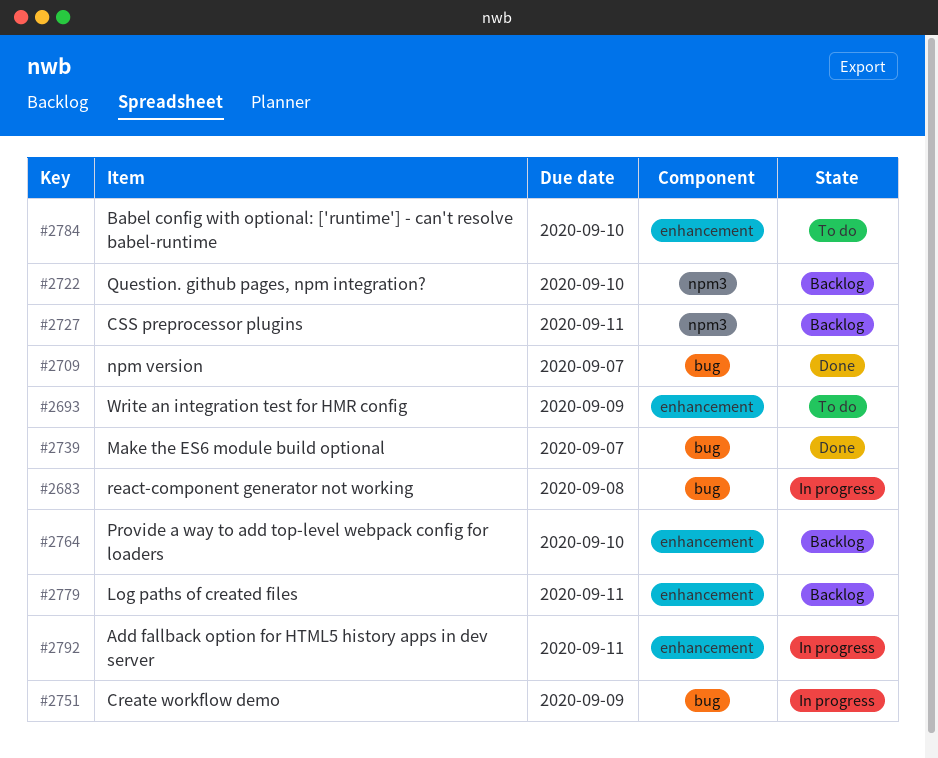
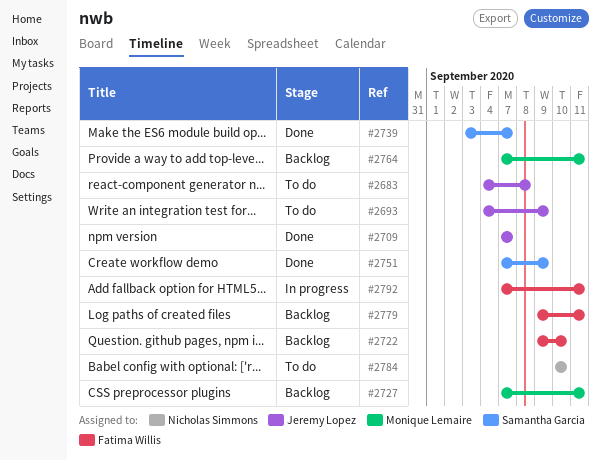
#2683, status: In progress -> To do
#2751, status: In progress -> Done
#2764, due: Sep 10 -> Sep 11

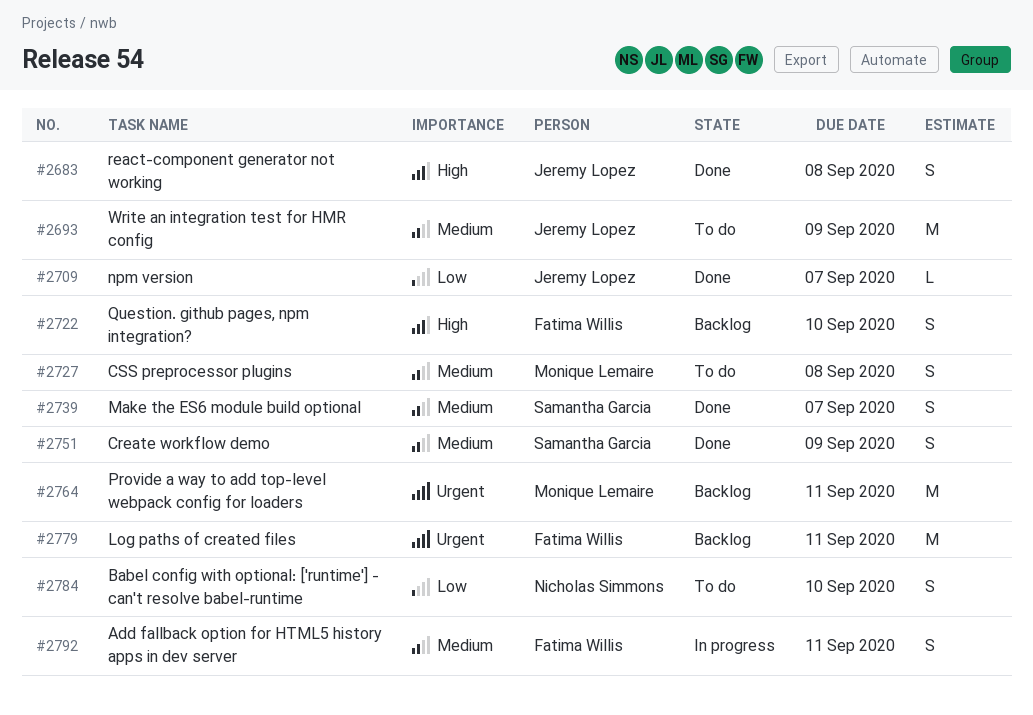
#2683, status: To do -> Done
#2727, status: Backlog -> To do
#2727, due: Sep 11 -> Sep 8

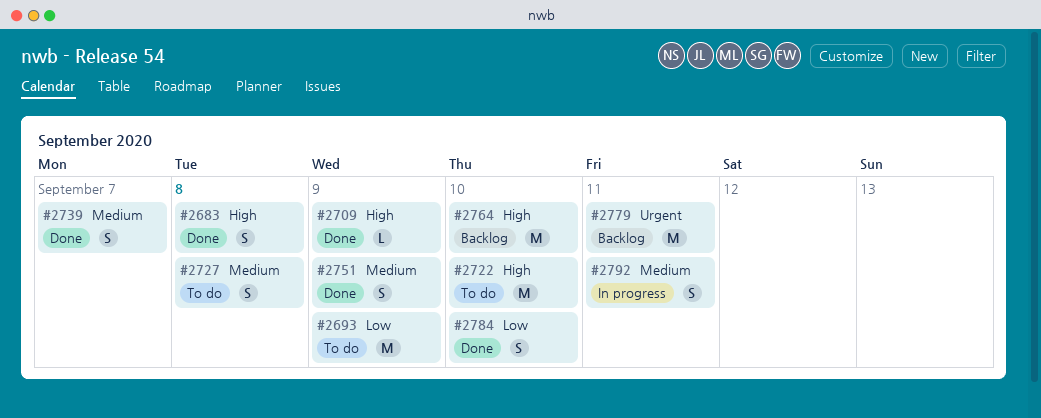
#2693, priority: Medium -> Low
#2709, priority: Low -> High
#2709, due: Sep 7 -> Sep 9
#2722, status: Backlog -> To do
#2722, estimate: S -> M
#2764, priority: Urgent -> High
#2764, due: Sep 11 -> Sep 10
#2784, status: To do -> Done

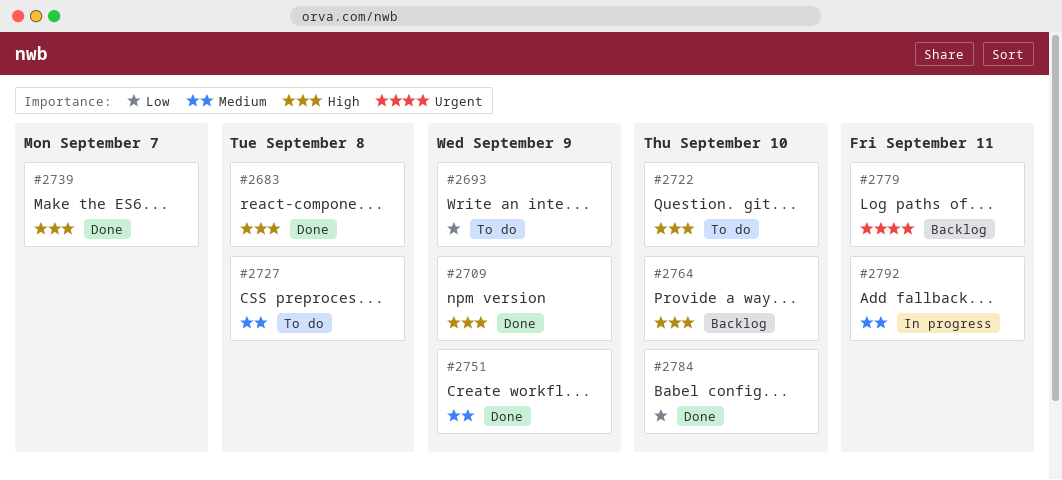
#2739, priority: Medium -> High

